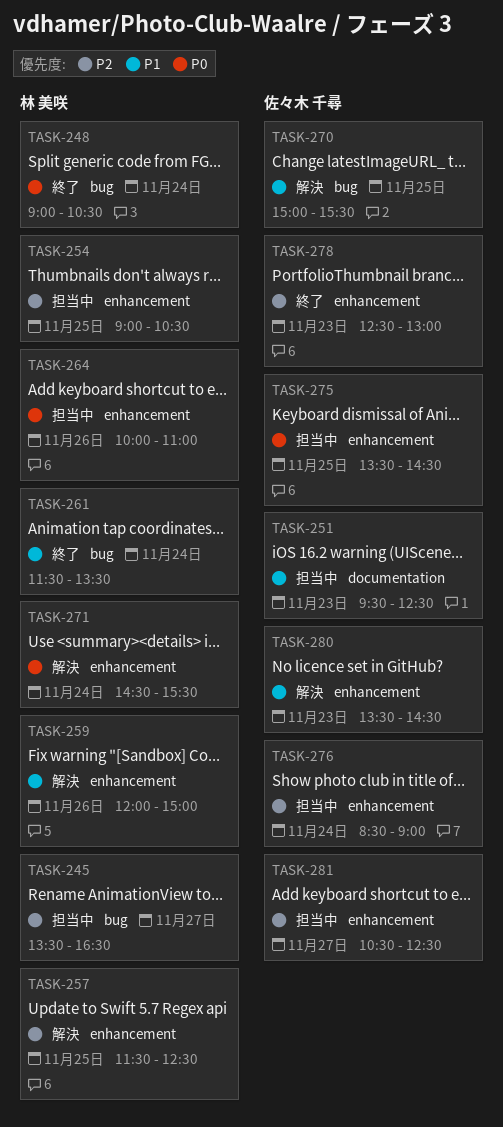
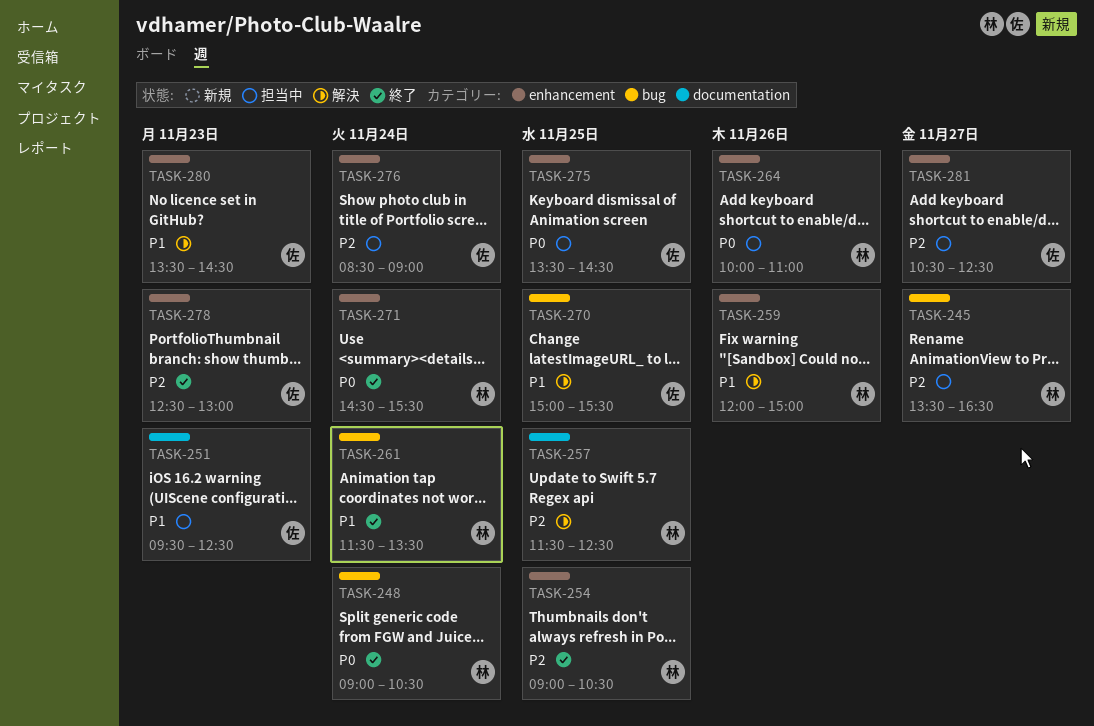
TASK-254, status: 担当中 -> 終了
TASK-257, label: enhancement -> documentation
TASK-271, status: 解決 -> 終了

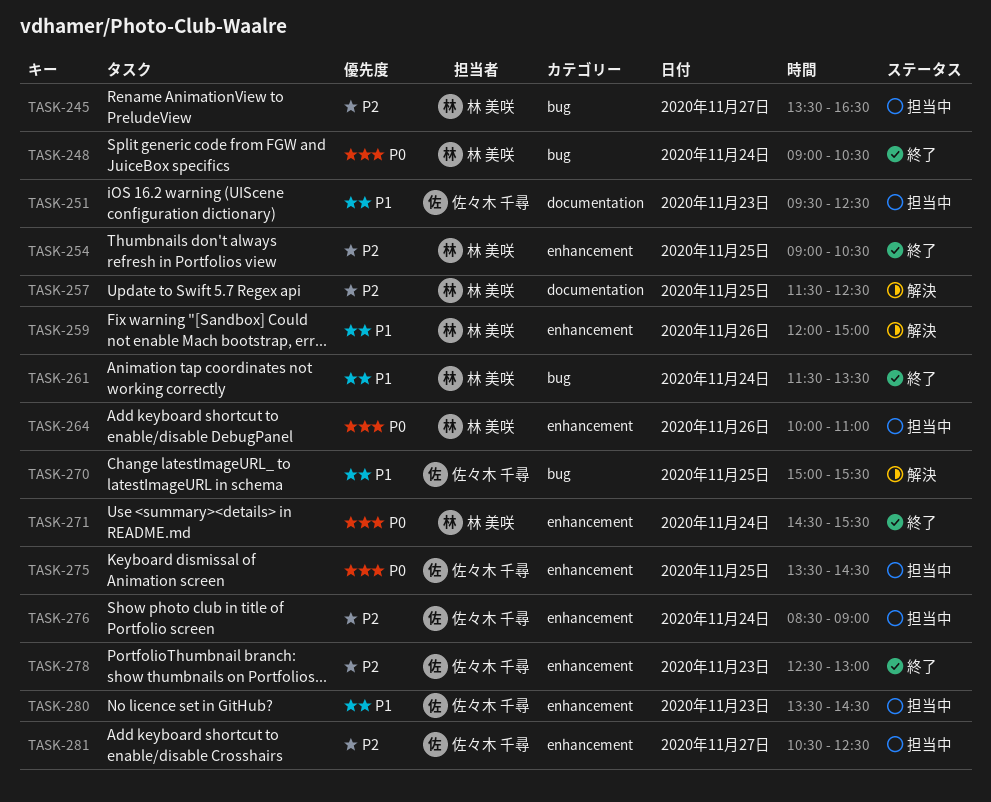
TASK-280, status: 解決 -> 担当中

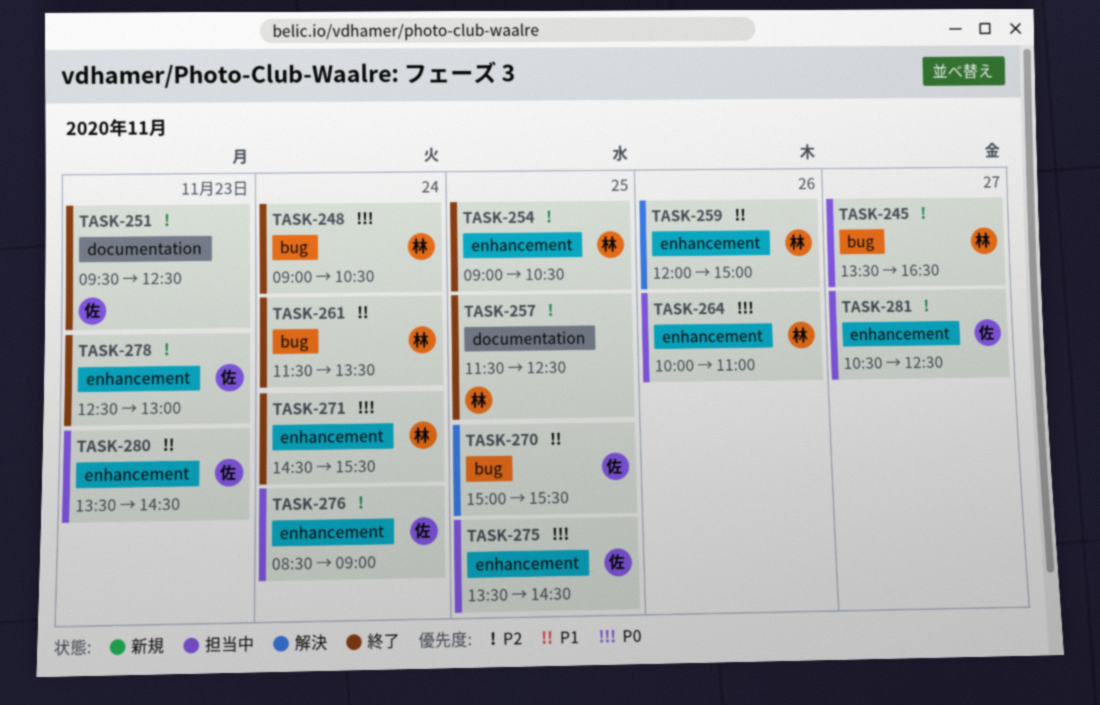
TASK-251, status: 担当中 -> 終了
TASK-251, priority: P1 -> P2
TASK-257, status: 解決 -> 終了

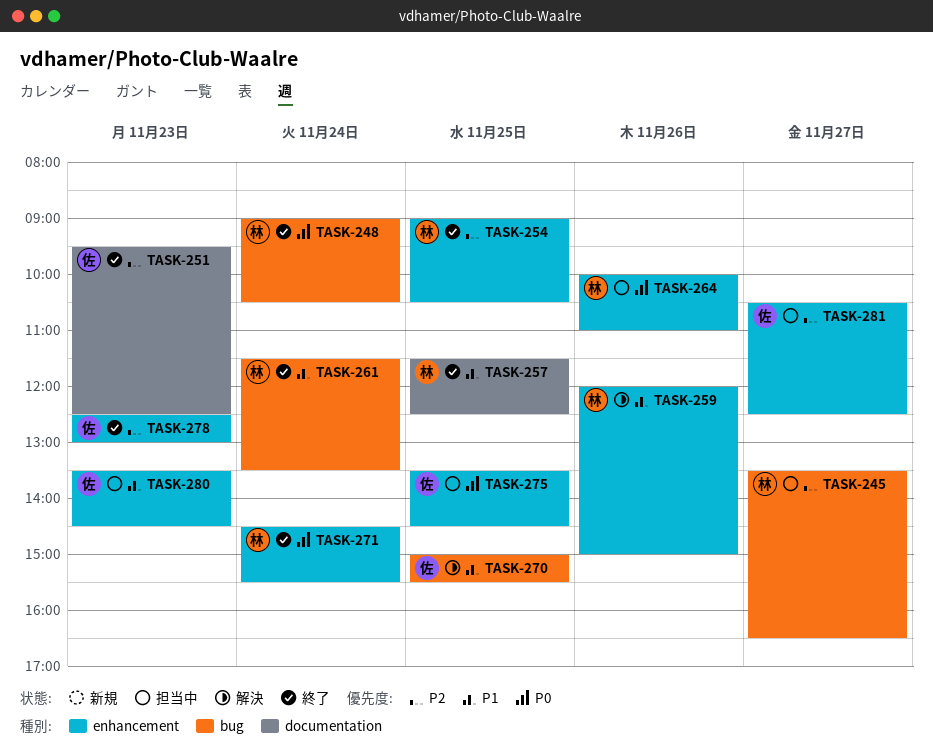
TASK-257, priority: P2 -> P1
TASK-276: present -> none

